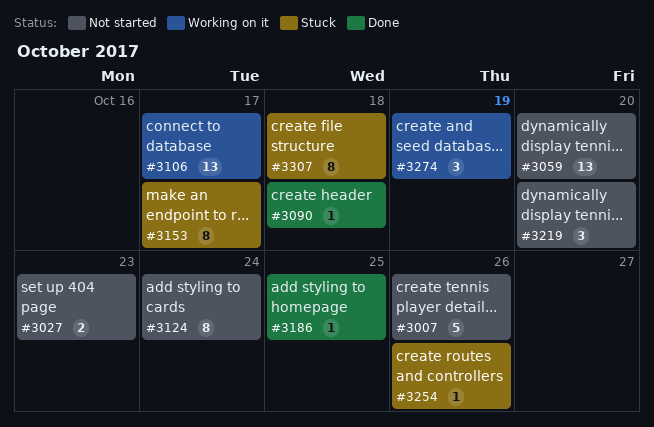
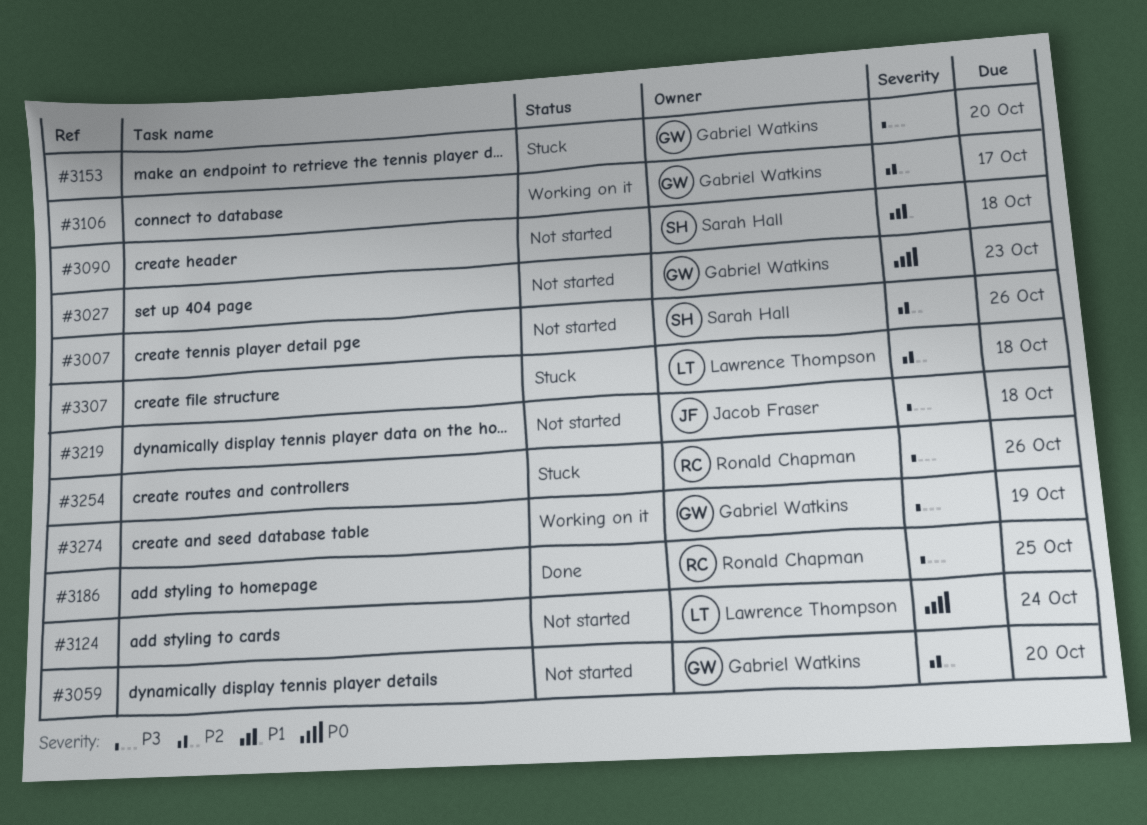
#3090, status: Done -> Not started
#3153, due: Oct 17 -> Oct 20
#3219, due: Oct 20 -> Oct 18

